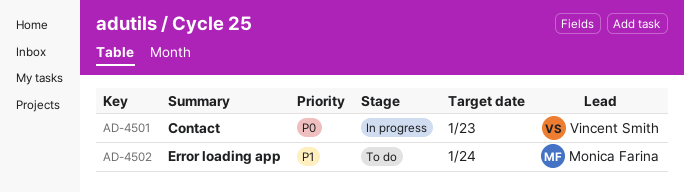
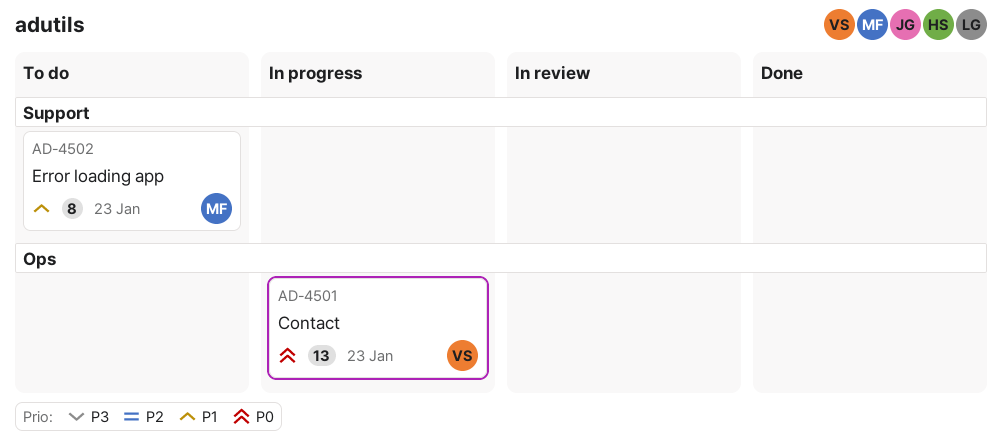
AD-4502, due: Jan 24 -> Jan 23

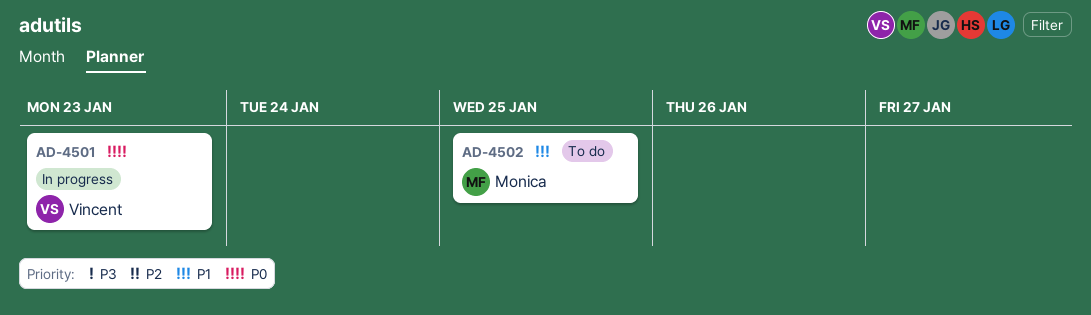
AD-4502, due: Jan 23 -> Jan 25

